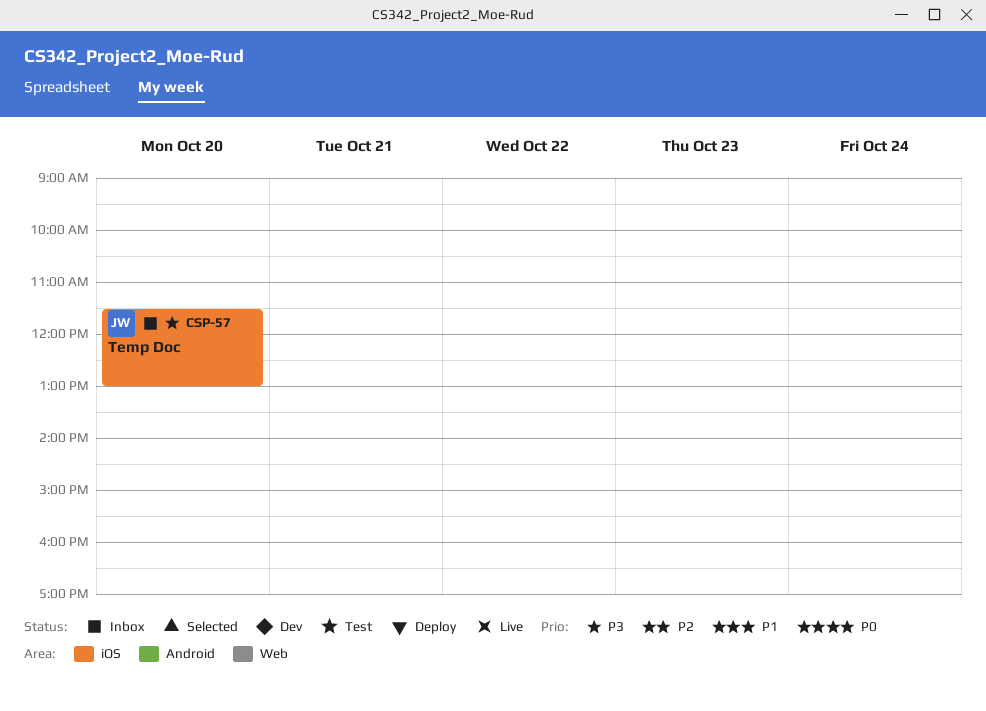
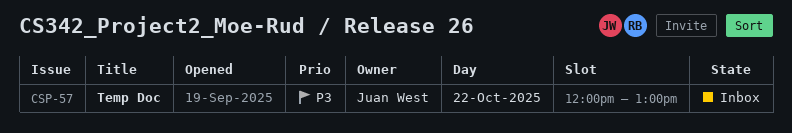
CSP-57, day: Oct 20 -> Oct 22
CSP-57, begins: 11:30 -> 12:00

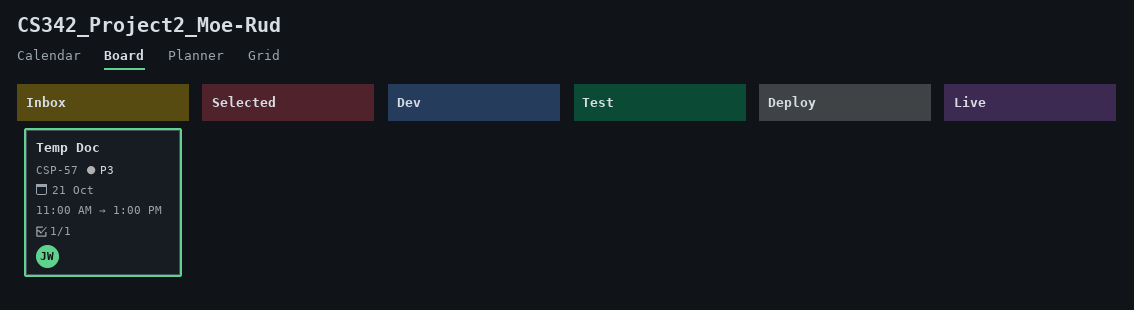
CSP-57, day: Oct 22 -> Oct 21
CSP-57, begins: 12:00 -> 11:00

